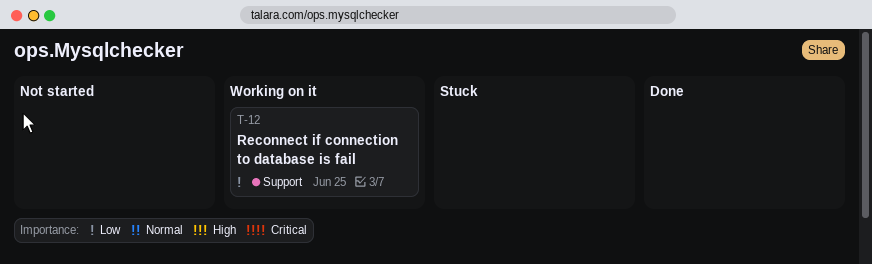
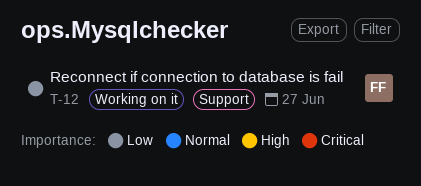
T-12, due: Jun 25 -> Jun 27

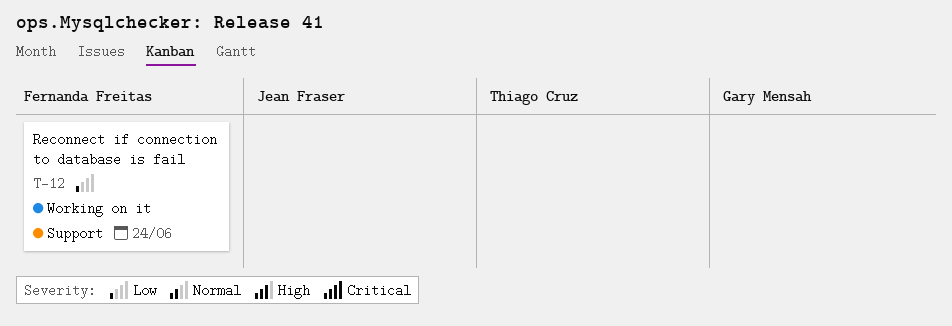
T-12, due: Jun 27 -> Jun 24

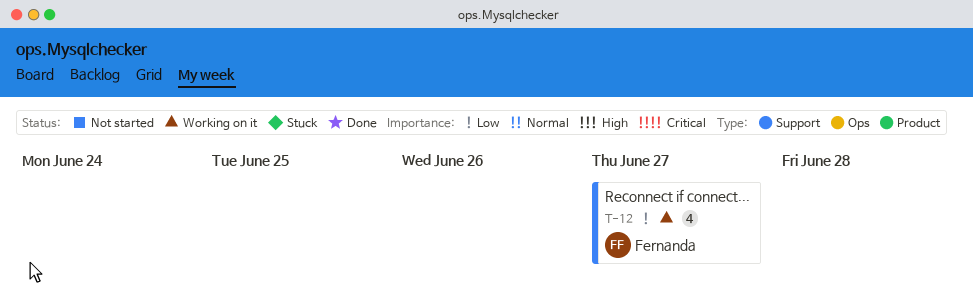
T-12, due: Jun 24 -> Jun 27

